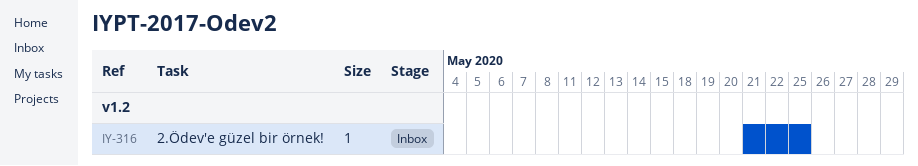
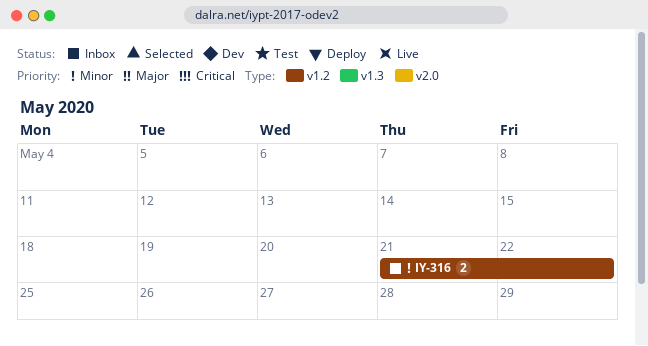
IY-316, estimate: 1 -> 2
IY-316, due: May 25 -> May 22

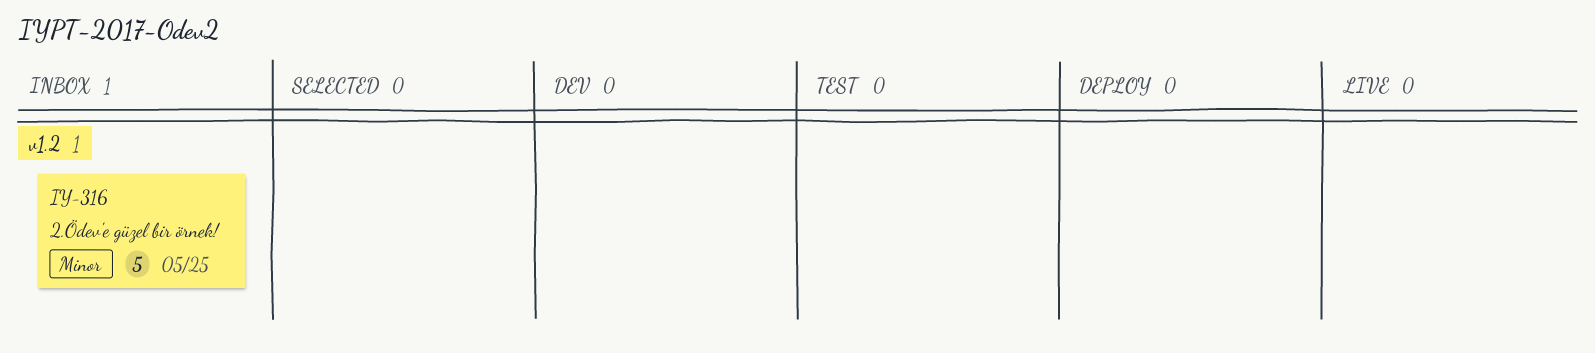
IY-316, estimate: 2 -> 5
IY-316, due: May 22 -> May 25

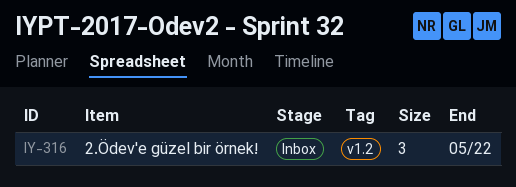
IY-316, estimate: 5 -> 3
IY-316, due: May 25 -> May 22

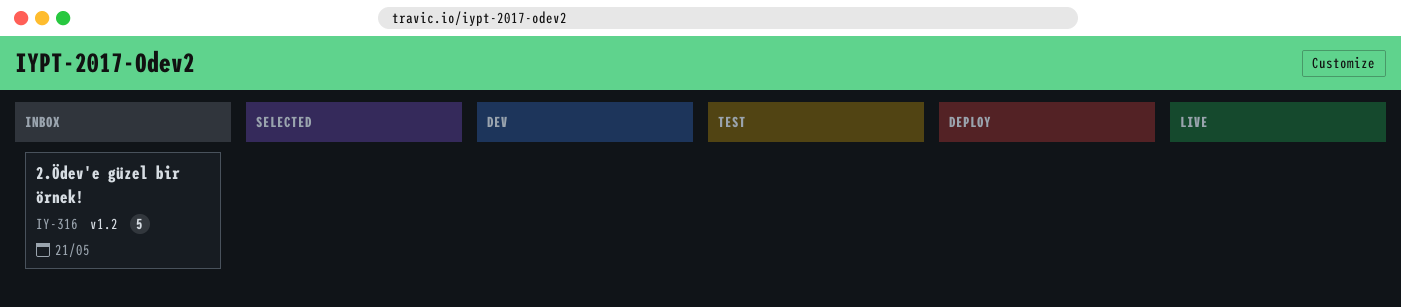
IY-316, estimate: 3 -> 5
IY-316, due: May 22 -> May 21

